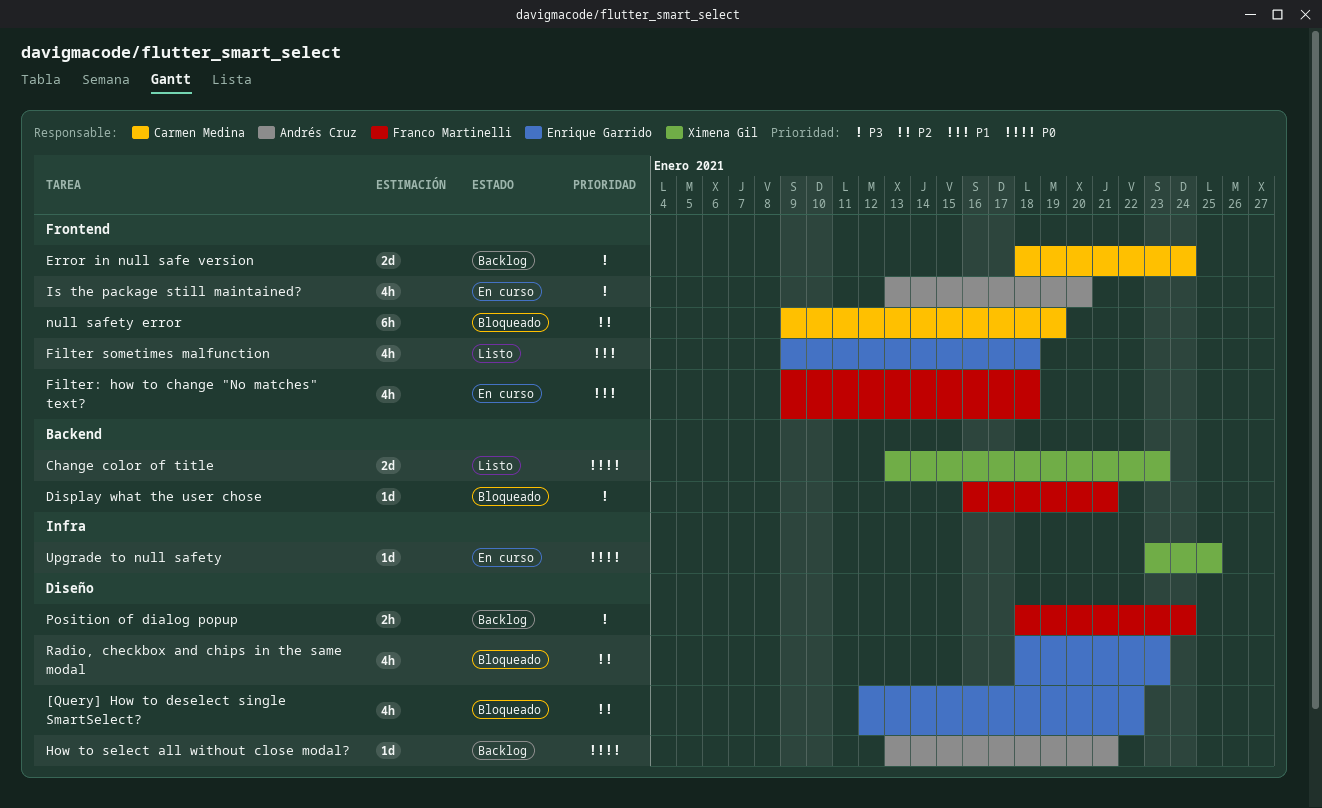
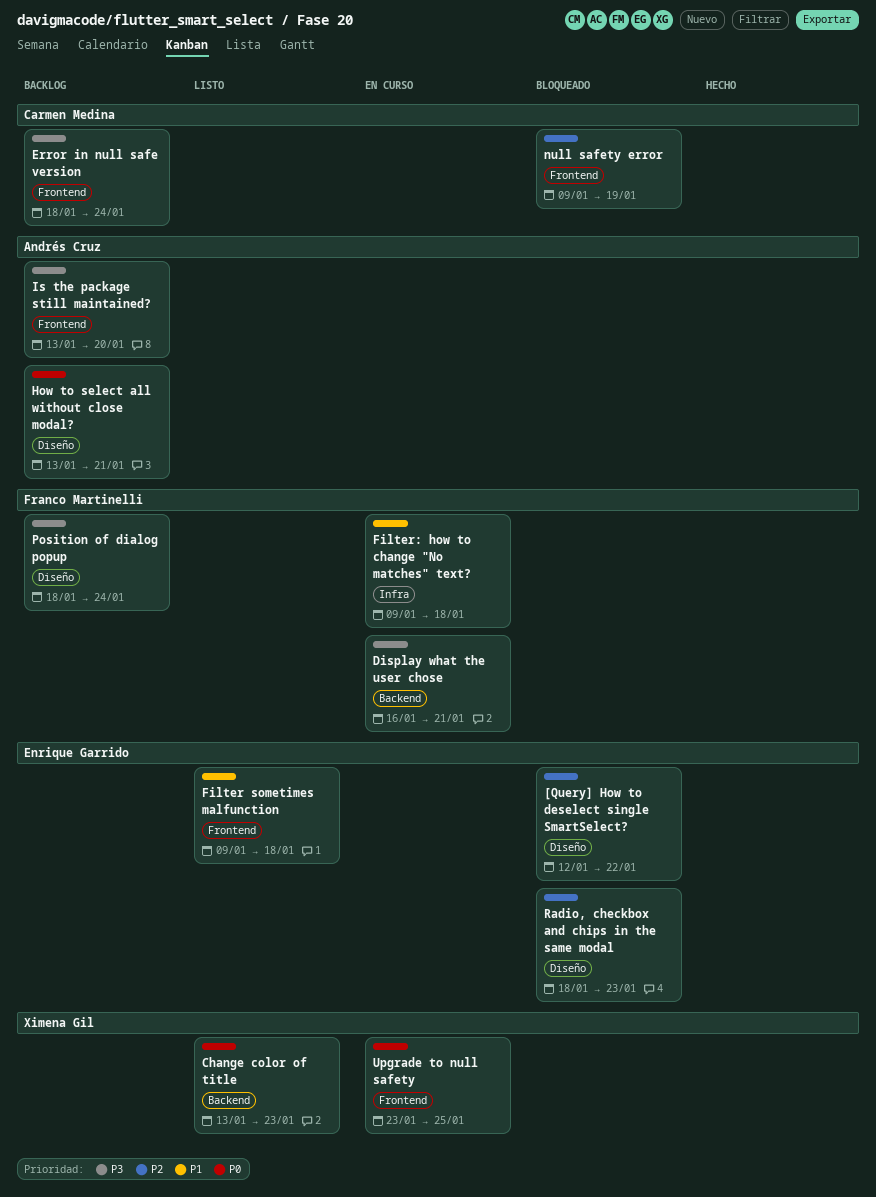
Display what the user chose, status: Bloqueado -> En curso
Filter: how to change "No matches" text?, label: Frontend -> Infra
Is the package still maintained?, status: En curso -> Backlog
Upgrade to null safety, label: Infra -> Frontend

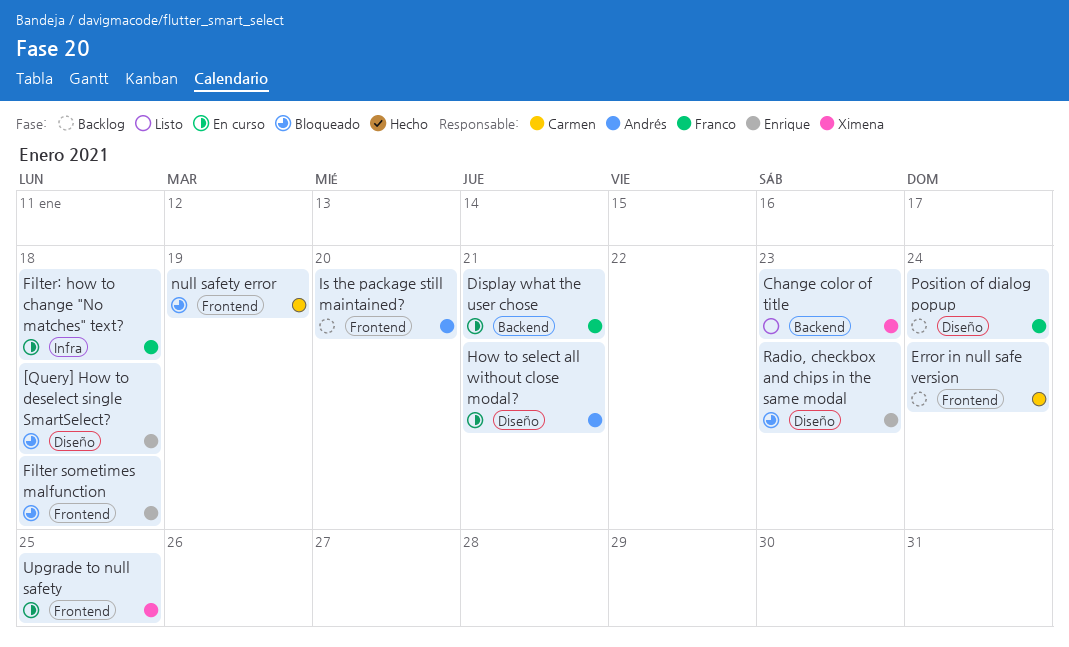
[Query] How to deselect single SmartSelect?, due: Jan 22 -> Jan 18
Filter sometimes malfunction, status: Listo -> Bloqueado
How to select all without close modal?, status: Backlog -> En curso

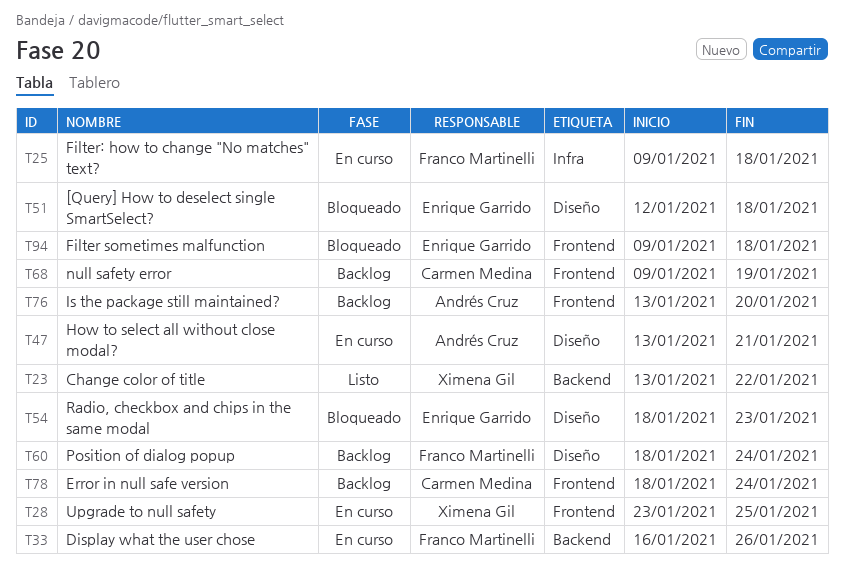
Change color of title, due: Jan 23 -> Jan 22
Display what the user chose, due: Jan 21 -> Jan 26
null safety error, status: Bloqueado -> Backlog

